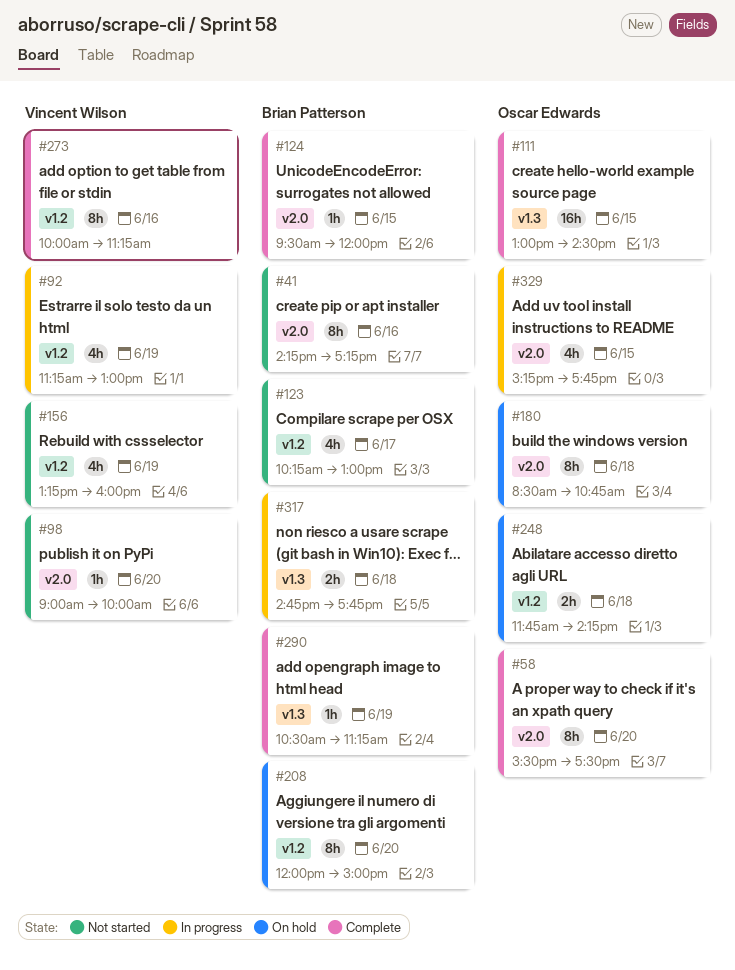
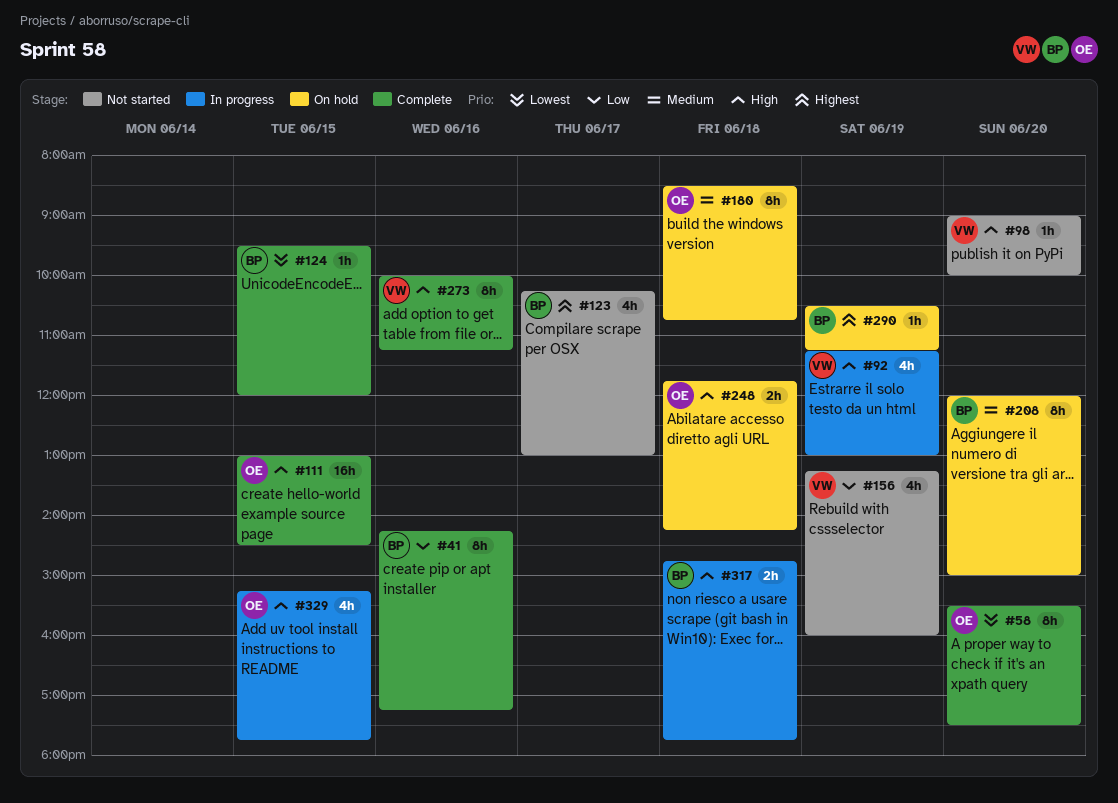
#41, status: Not started -> Complete
#290, status: Complete -> On hold

